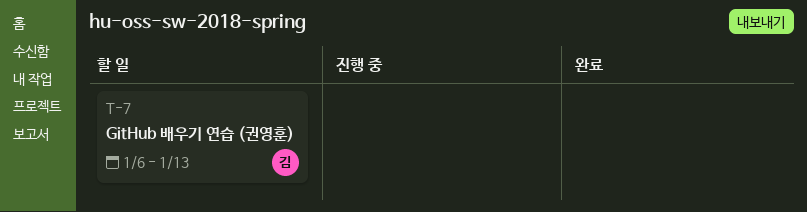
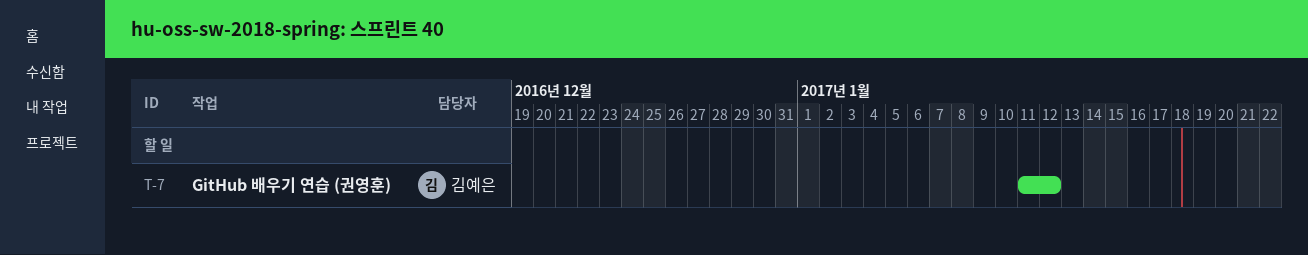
T-7, start: Jan 6 -> Jan 11
T-7, due: Jan 13 -> Jan 12

